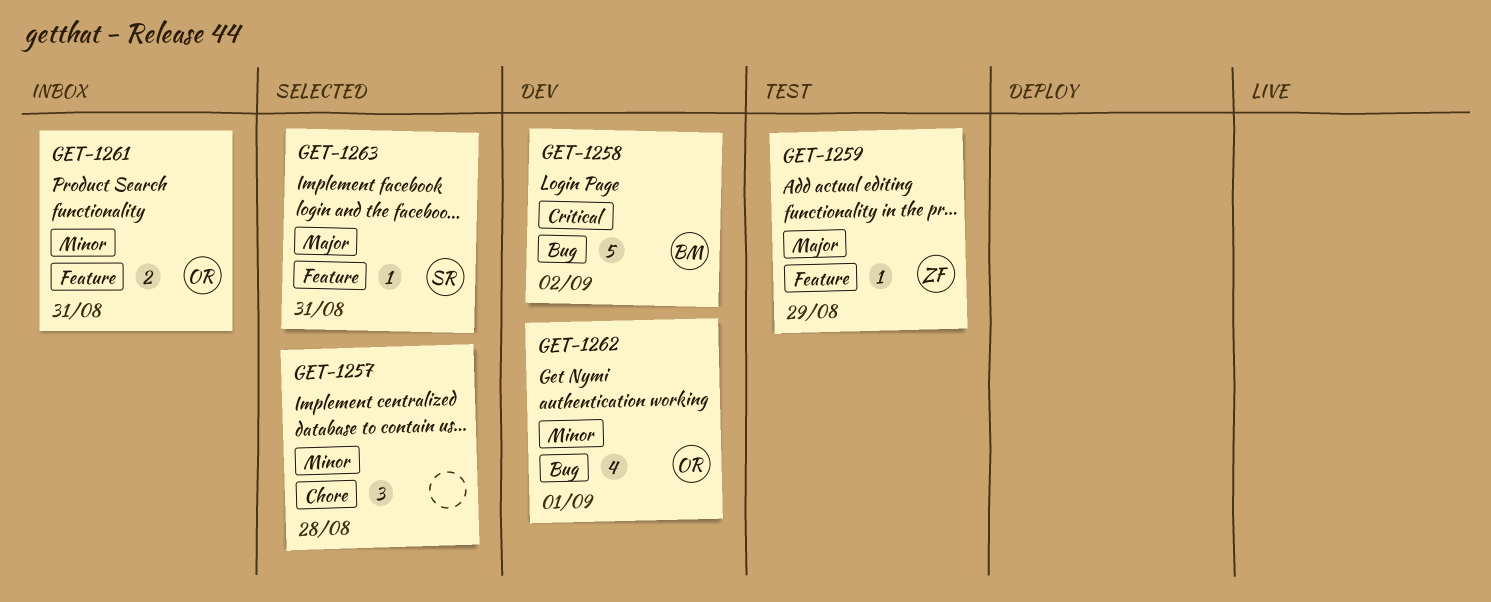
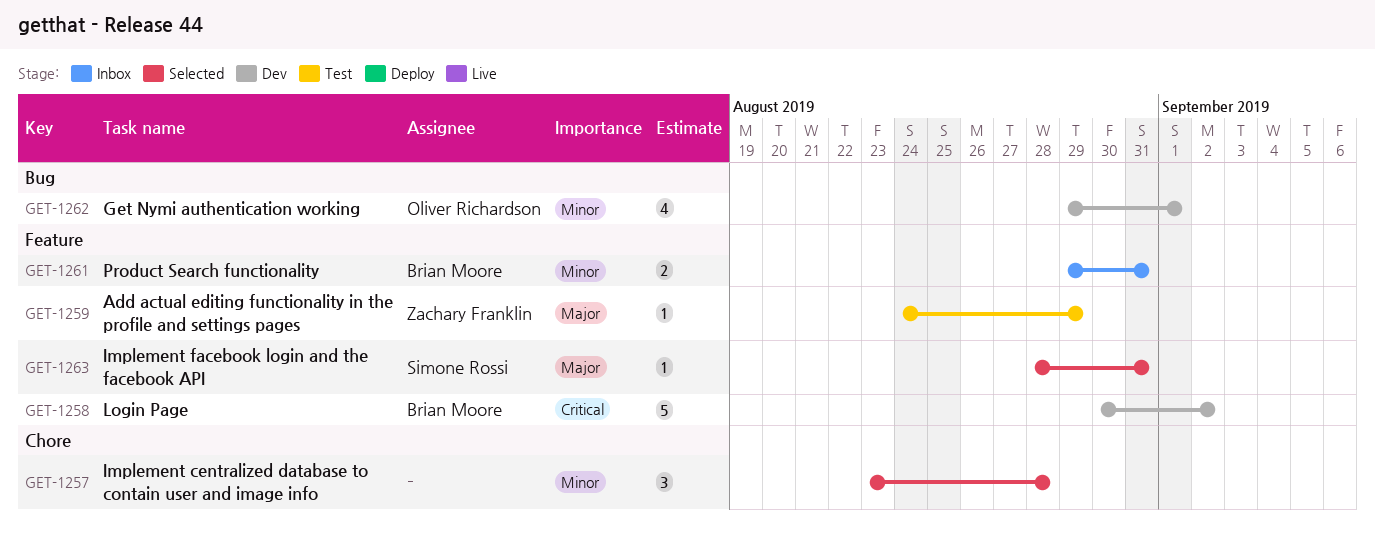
GET-1258, label: Bug -> Feature
GET-1261, owner: Oliver Richardson -> Brian Moore

